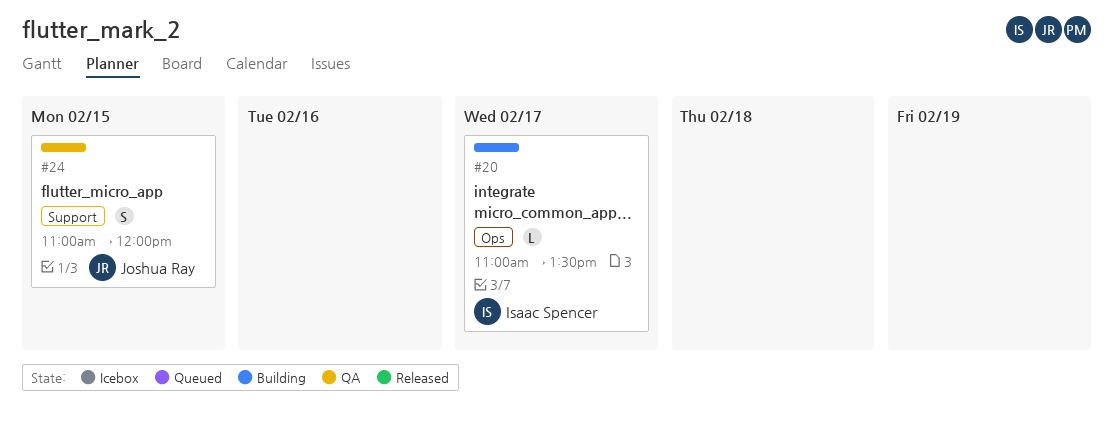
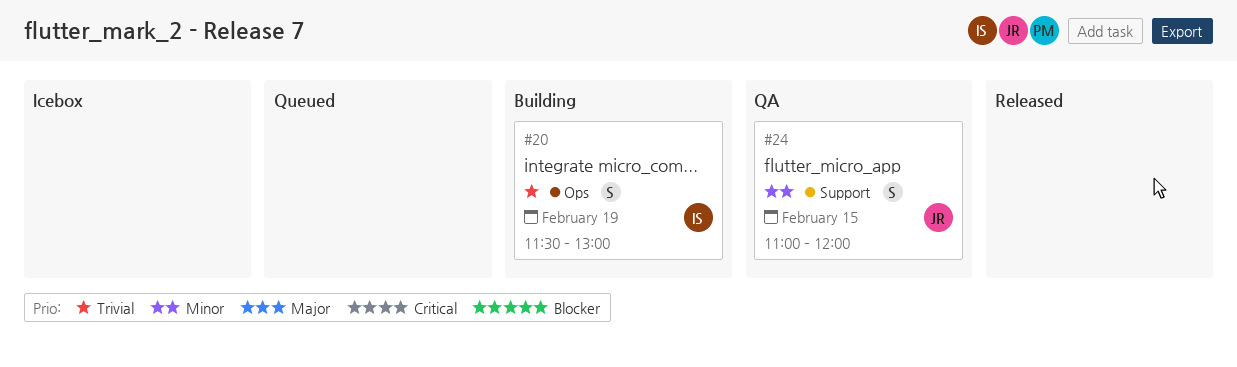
#20, estimate: L -> S
#20, day: Feb 17 -> Feb 19
#20, begins: 11:00 -> 11:30
#20, ends: 13:30 -> 13:00

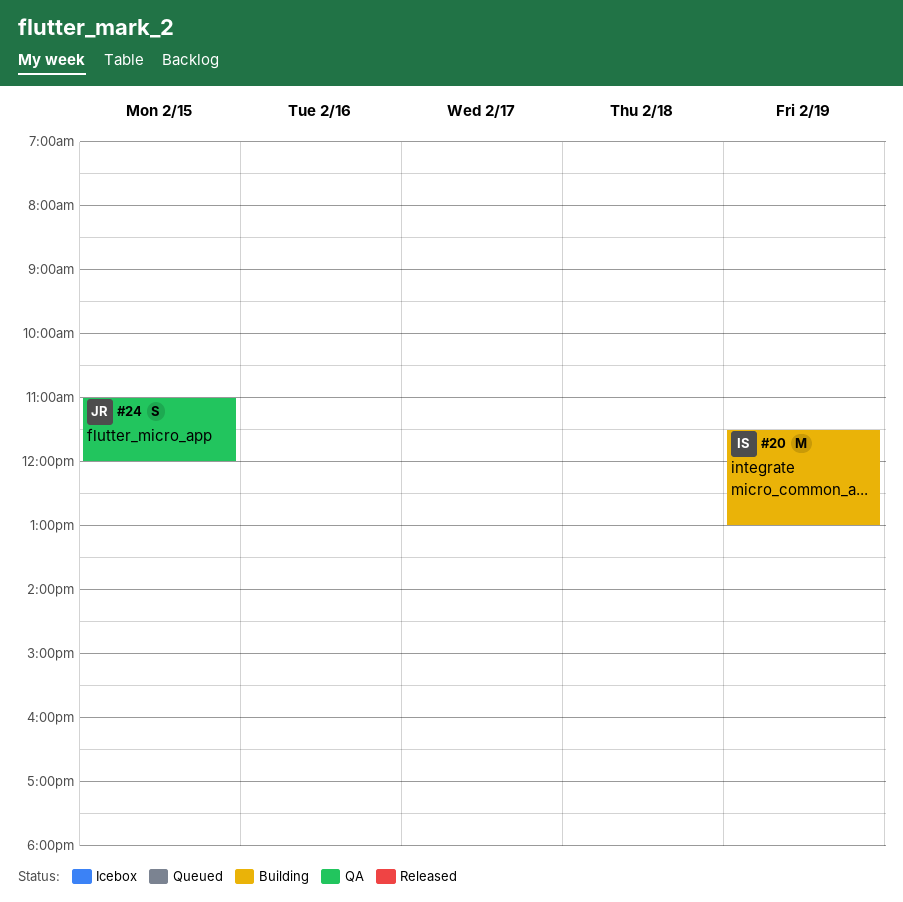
#20, estimate: S -> M

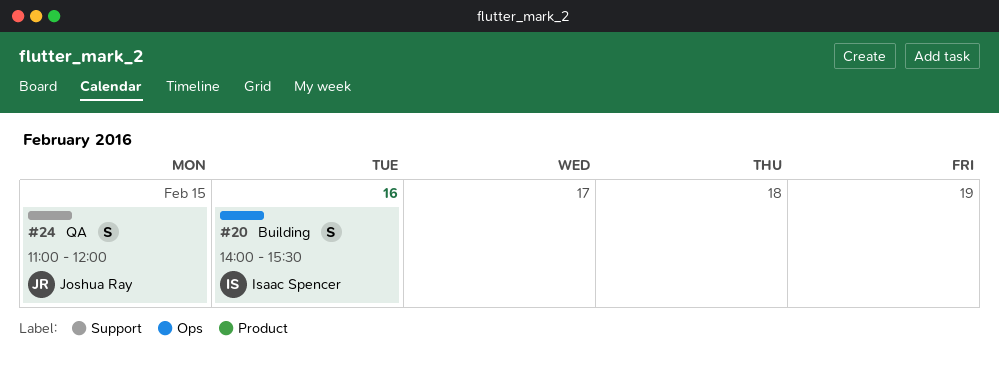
#20, estimate: M -> S
#20, day: Feb 19 -> Feb 16
#20, begins: 11:30 -> 14:00
#20, ends: 13:00 -> 15:30

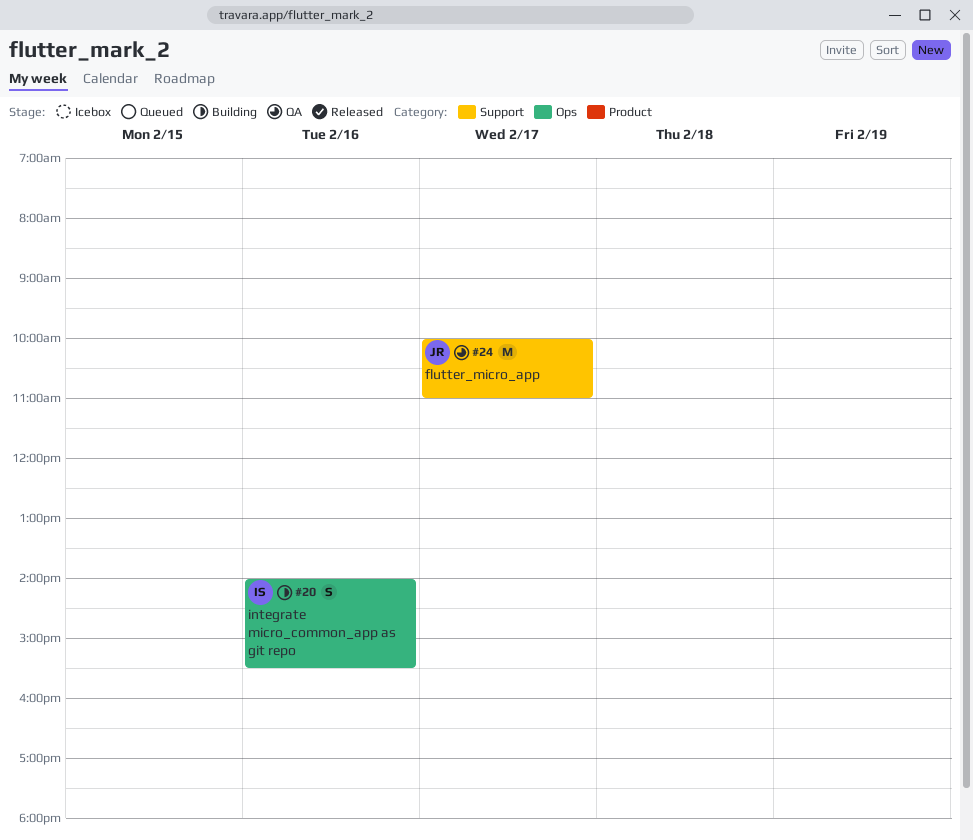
#24, estimate: S -> M
#24, day: Feb 15 -> Feb 17
#24, begins: 11:00 -> 10:00
#24, ends: 12:00 -> 11:00

